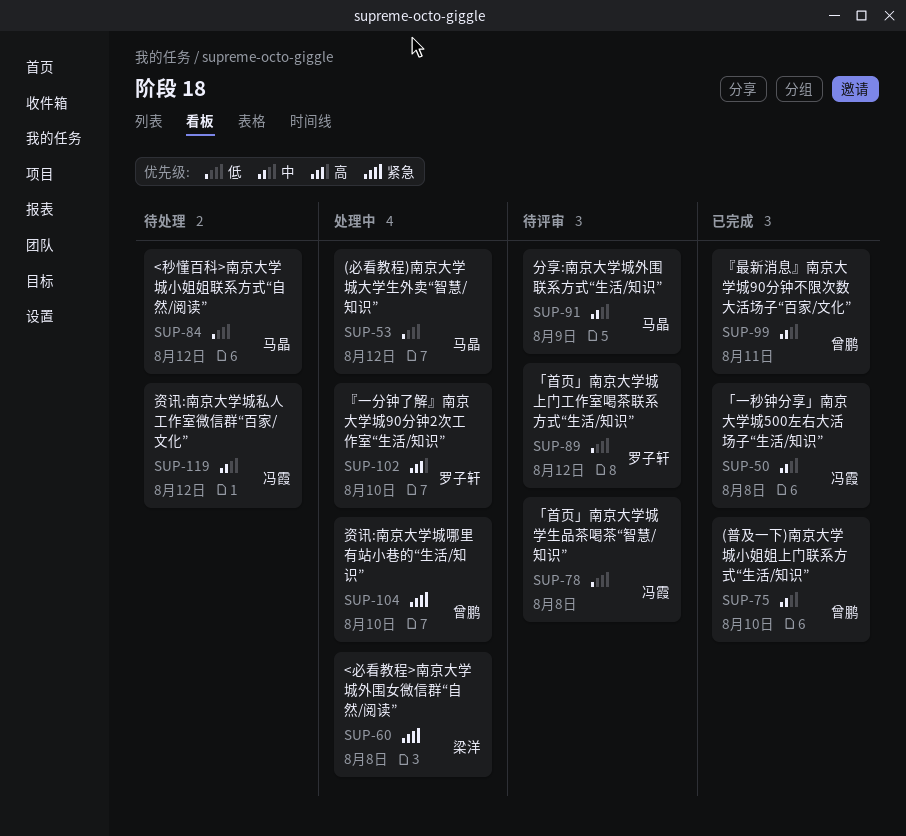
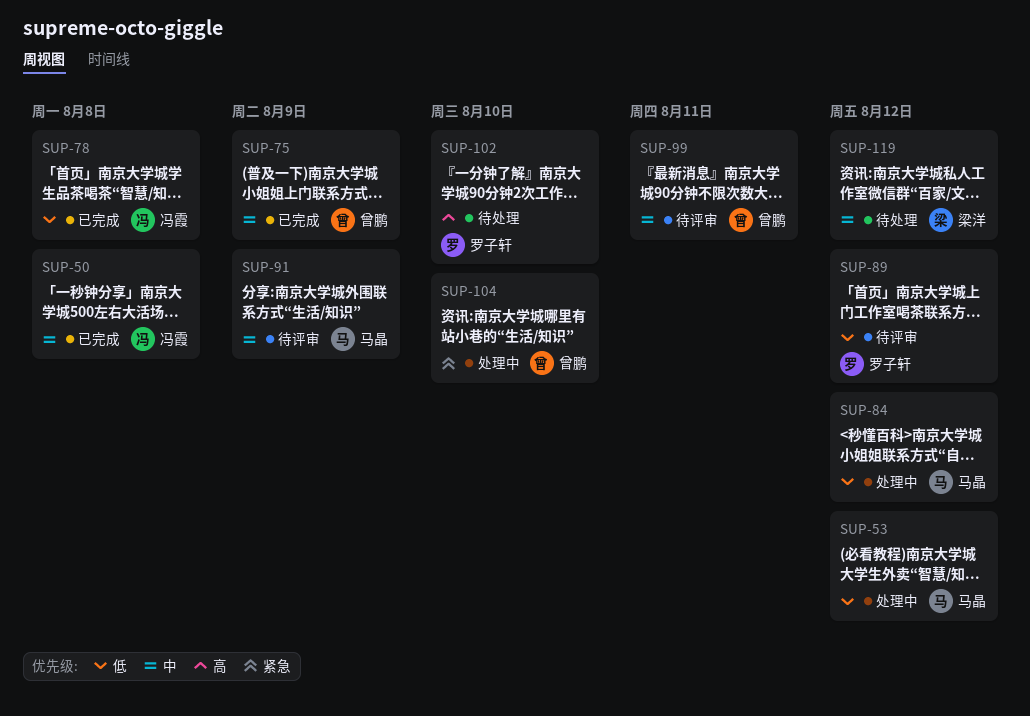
SUP-60: present -> none
SUP-75, due: Aug 10 -> Aug 9
SUP-78, status: 待评审 -> 已完成
SUP-84, status: 待处理 -> 处理中
SUP-99, status: 已完成 -> 待评审
SUP-102, status: 处理中 -> 待处理
SUP-119, owner: 冯霞 -> 梁洋

